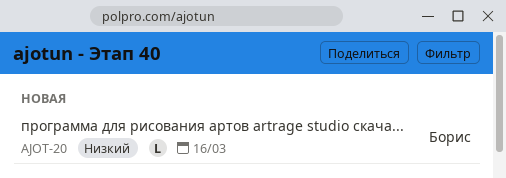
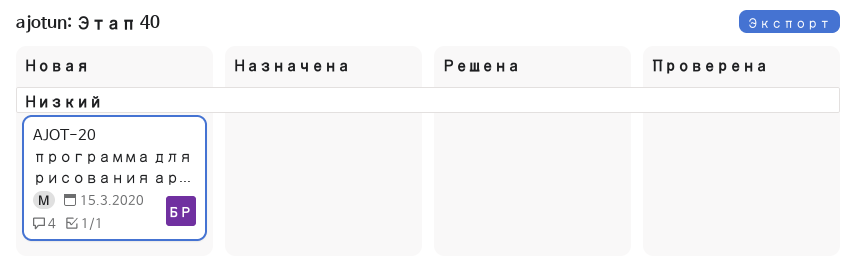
AJOT-20, estimate: L -> M
AJOT-20, due: Mar 16 -> Mar 15

